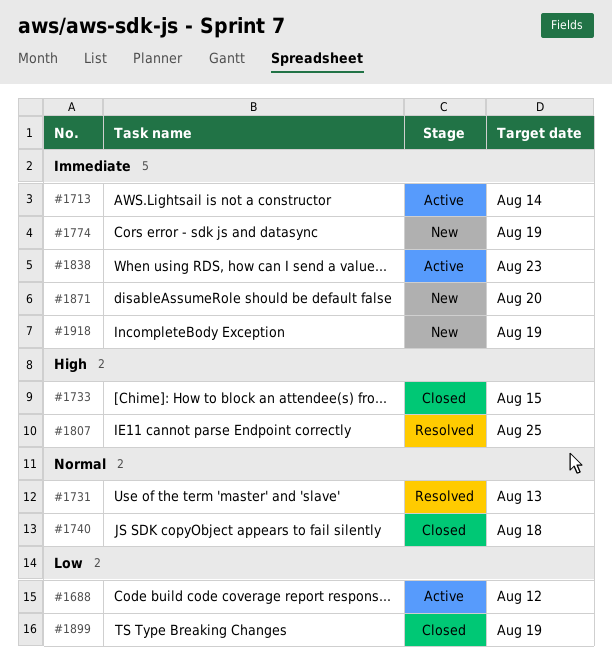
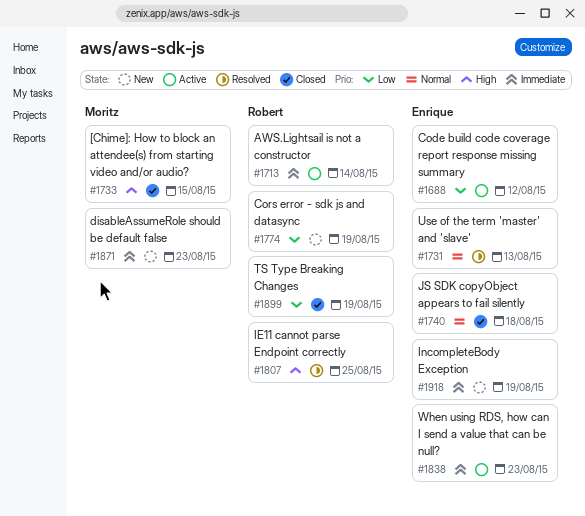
#1774, priority: Immediate -> Low
#1871, due: Aug 20 -> Aug 23

